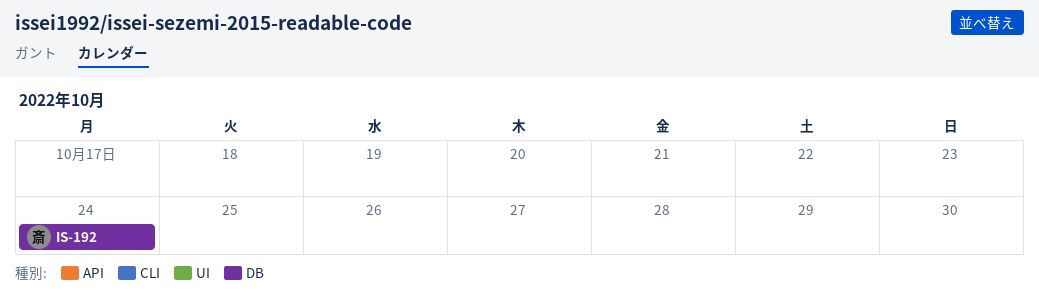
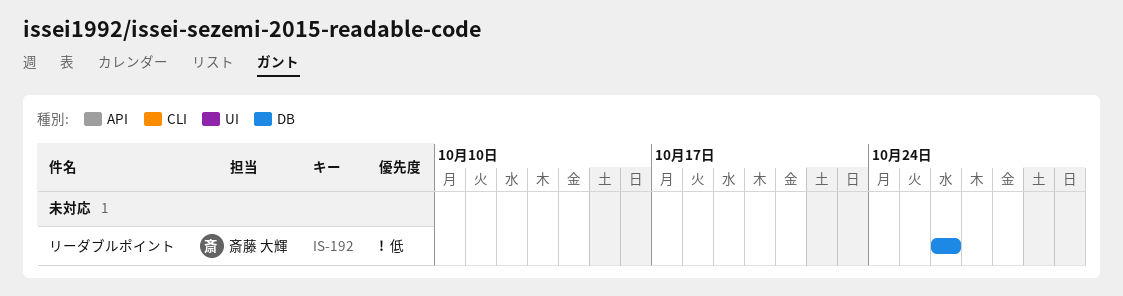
IS-192, start: Oct 24 -> Oct 26
IS-192, due: Oct 24 -> Oct 26

